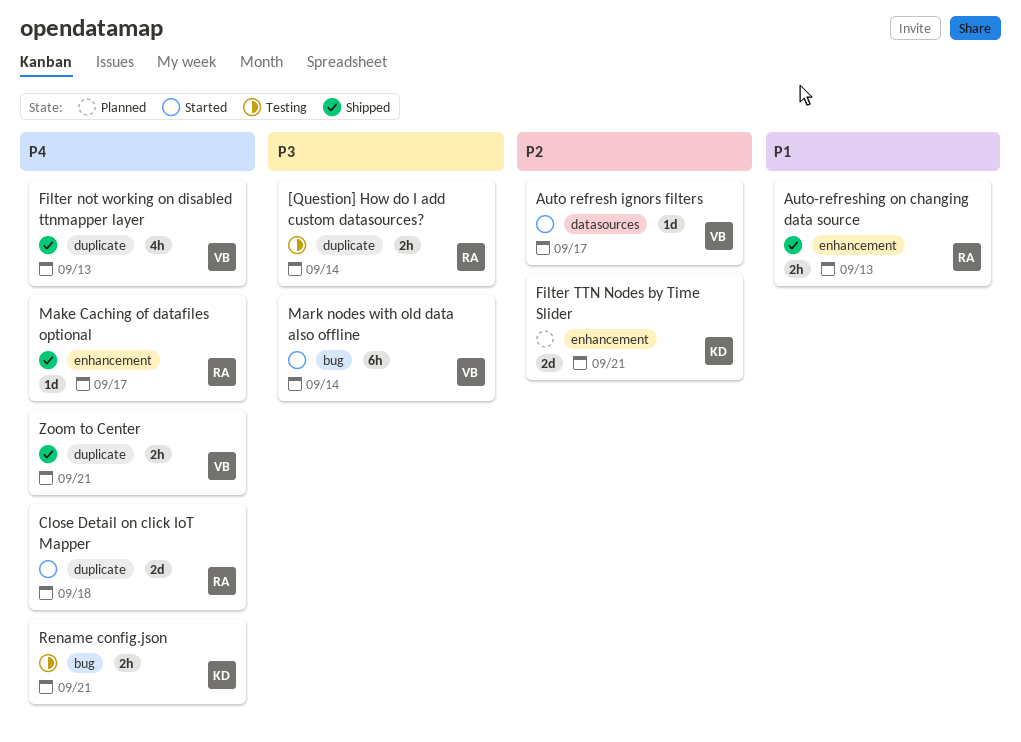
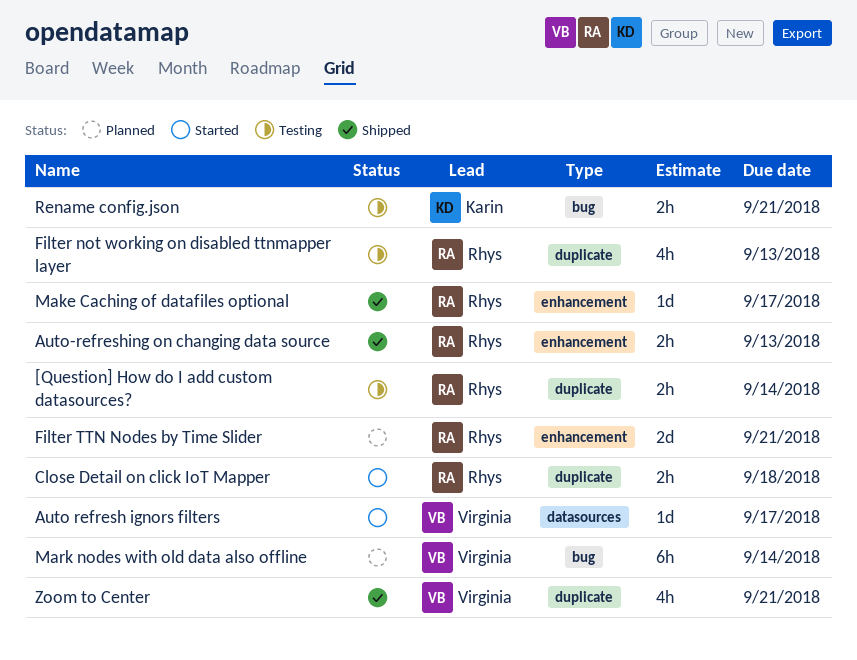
Close Detail on click IoT Mapper, estimate: 2d -> 2h
Filter not working on disabled ttnmapper layer, status: Shipped -> Testing
Filter not working on disabled ttnmapper layer, owner: Virginia -> Rhys
Filter TTN Nodes by Time Slider, owner: Karin -> Rhys
Mark nodes with old data also offline, status: Started -> Planned
Zoom to Center, estimate: 2h -> 4h

